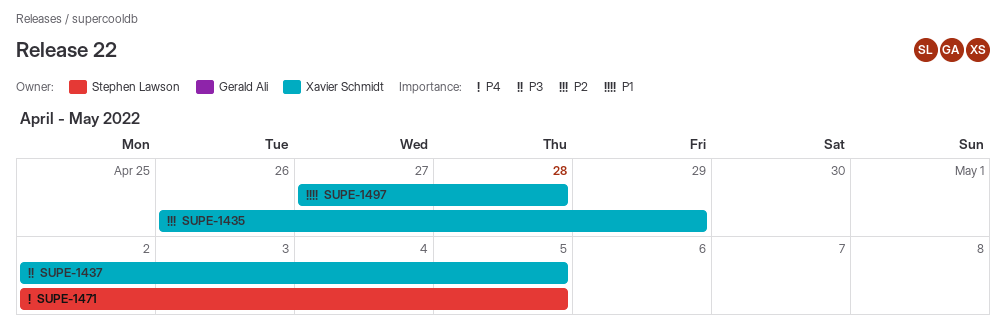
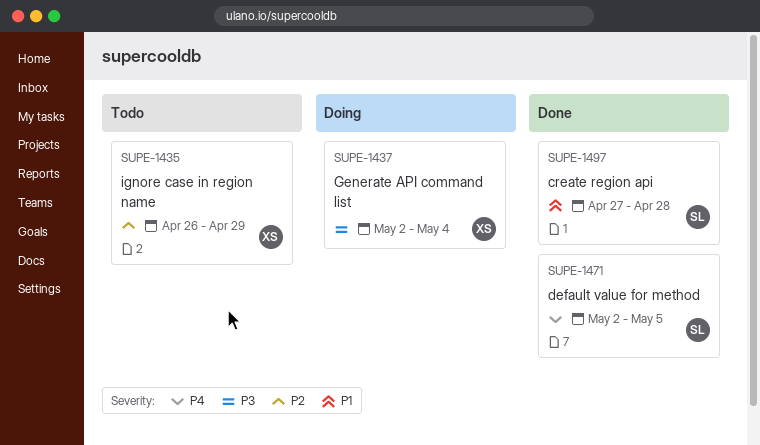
SUPE-1437, due: May 5 -> May 4
SUPE-1497, owner: Xavier Schmidt -> Stephen Lawson

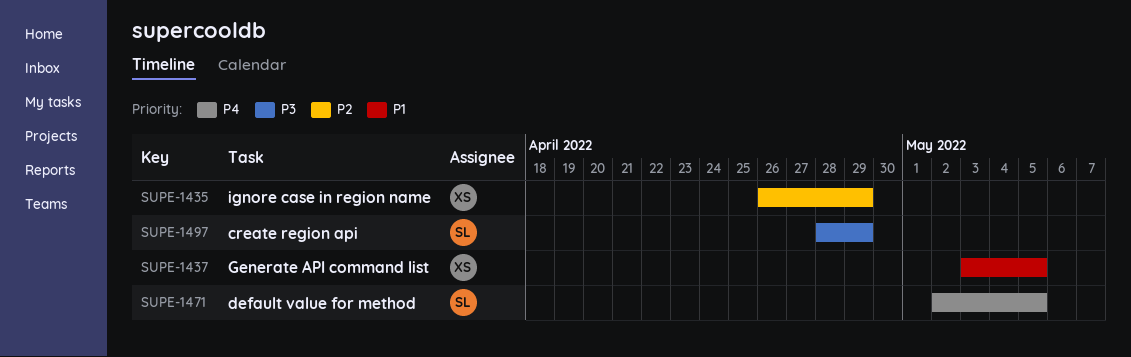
SUPE-1437, priority: P3 -> P1
SUPE-1437, start: May 2 -> May 3
SUPE-1437, due: May 4 -> May 5
SUPE-1497, priority: P1 -> P3
SUPE-1497, start: Apr 27 -> Apr 28
SUPE-1497, due: Apr 28 -> Apr 29

